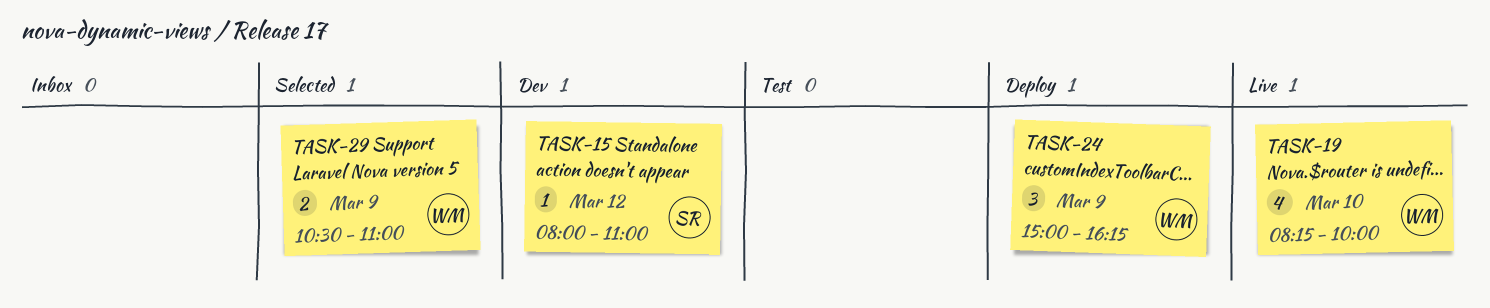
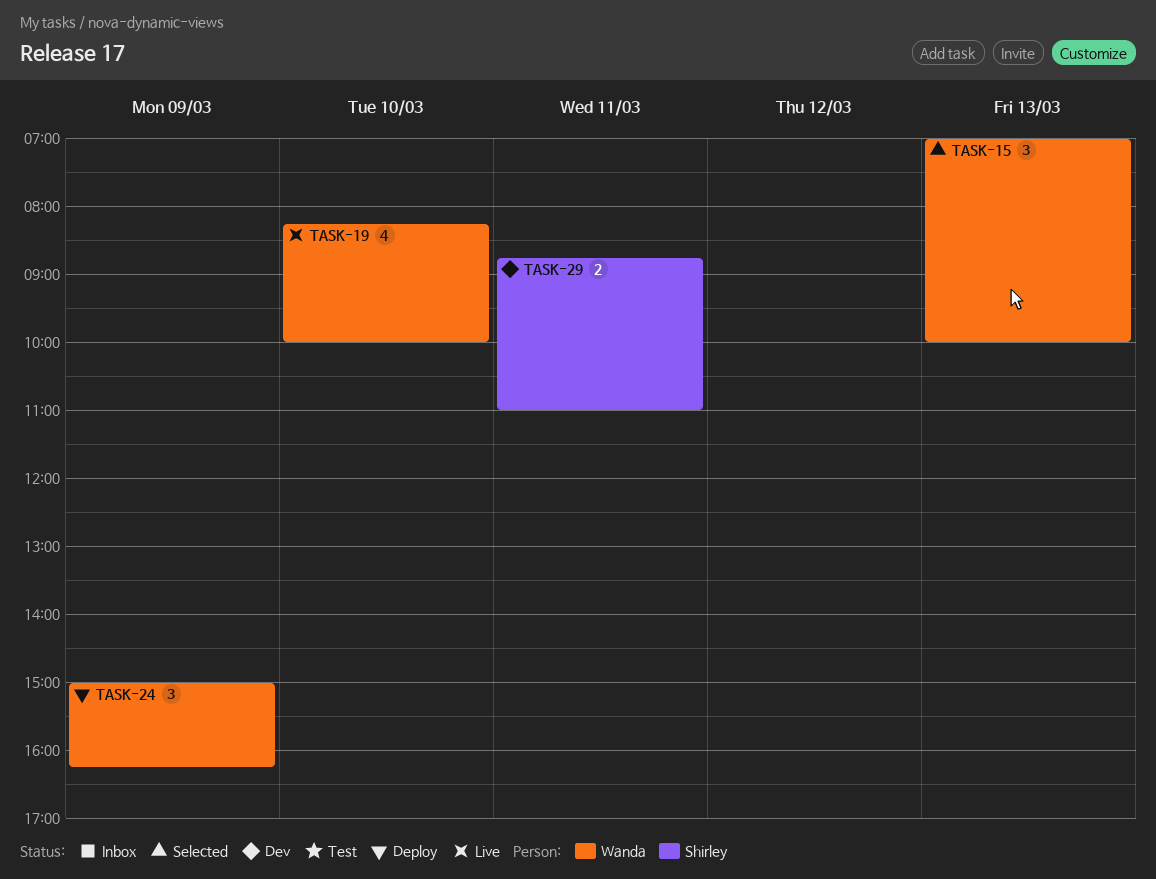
TASK-15, status: Dev -> Selected
TASK-15, owner: Shirley -> Wanda
TASK-15, estimate: 1 -> 3
TASK-15, day: Mar 12 -> Mar 13
TASK-15, begins: 08:00 -> 07:00
TASK-15, ends: 11:00 -> 10:00
TASK-29, status: Selected -> Dev
TASK-29, owner: Wanda -> Shirley
TASK-29, day: Mar 9 -> Mar 11
TASK-29, begins: 10:30 -> 08:45

